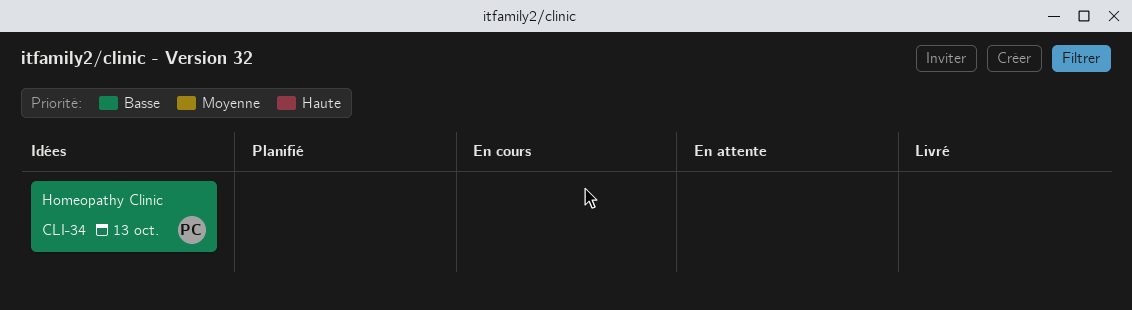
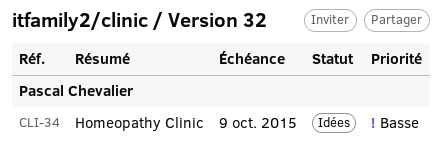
CLI-34, due: Oct 13 -> Oct 9

